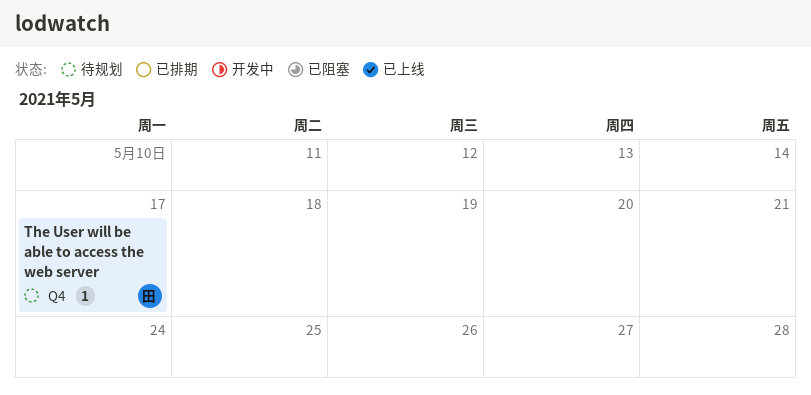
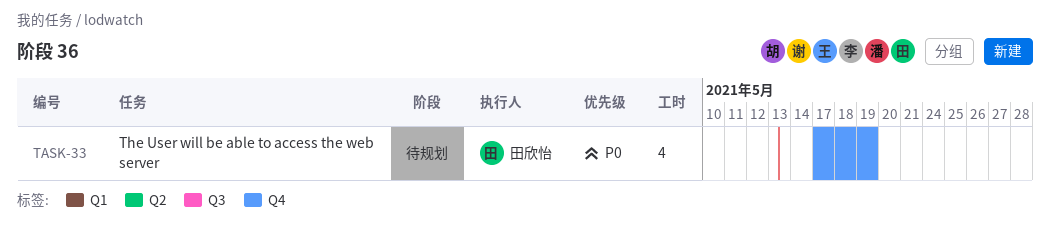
The User will be able to access the web server, estimate: 1 -> 4
The User will be able to access the web server, due: May 17 -> May 19

